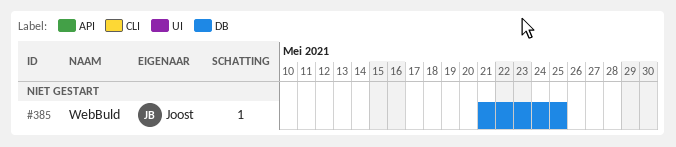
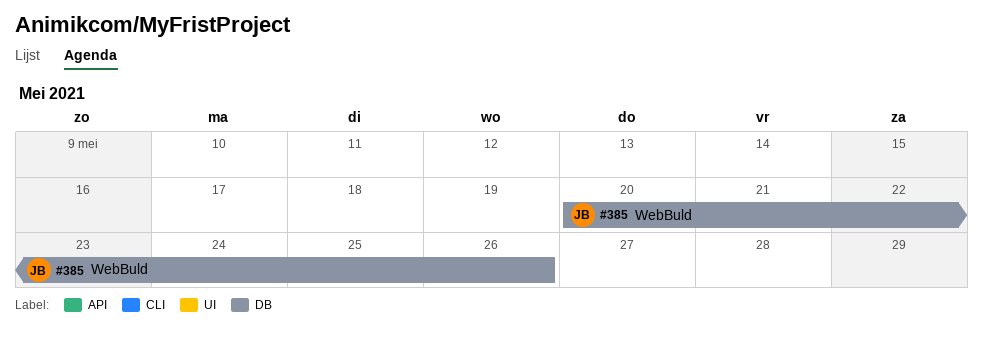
#385, start: May 21 -> May 20
#385, due: May 25 -> May 26

